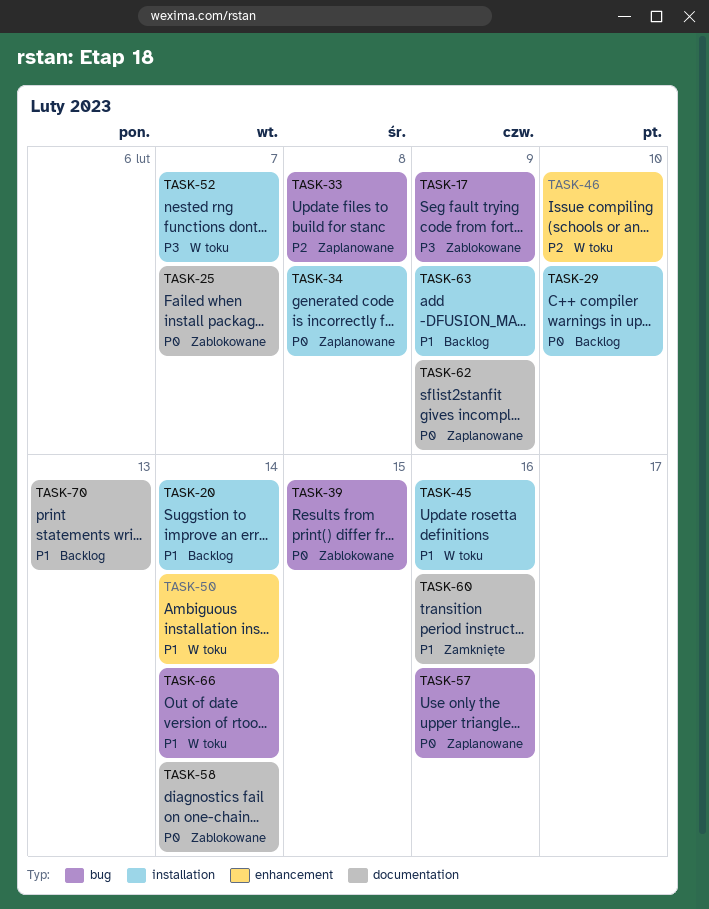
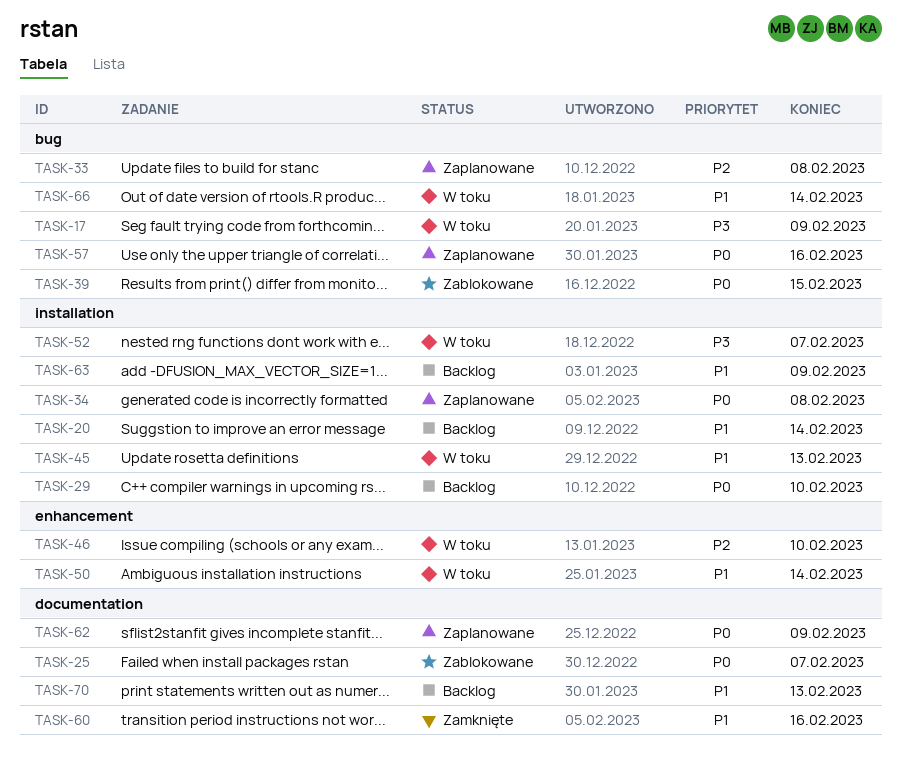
TASK-17, status: Zablokowane -> W toku
TASK-45, due: Feb 16 -> Feb 13
TASK-58: present -> none

